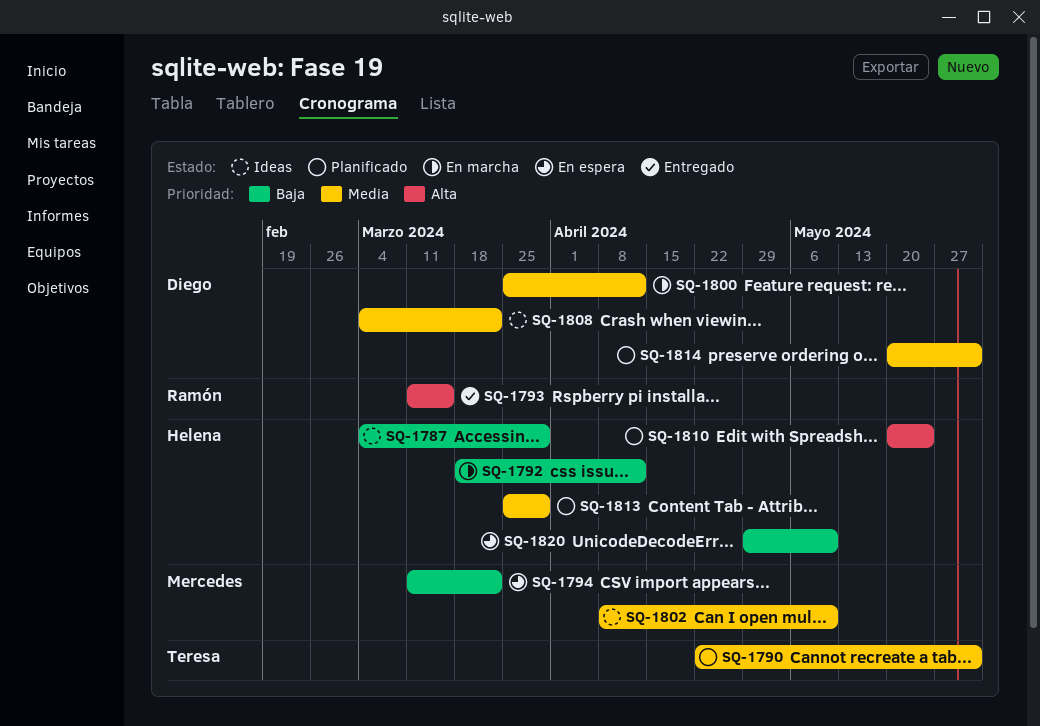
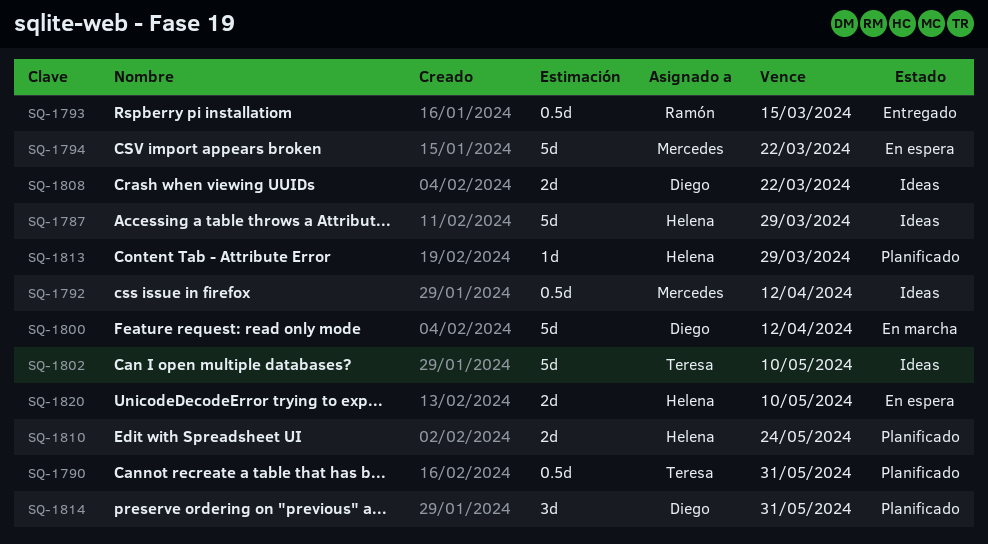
SQ-1792, status: En marcha -> Ideas
SQ-1792, owner: Helena -> Mercedes
SQ-1802, owner: Mercedes -> Teresa

